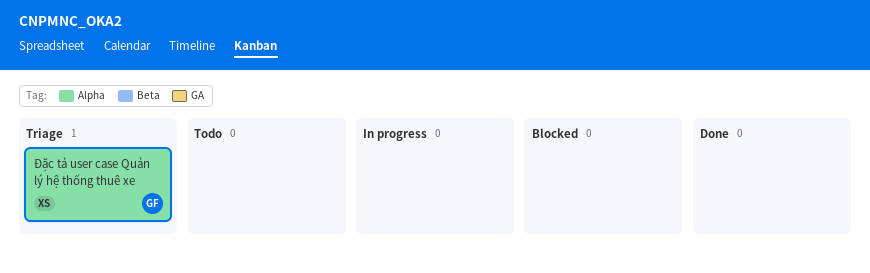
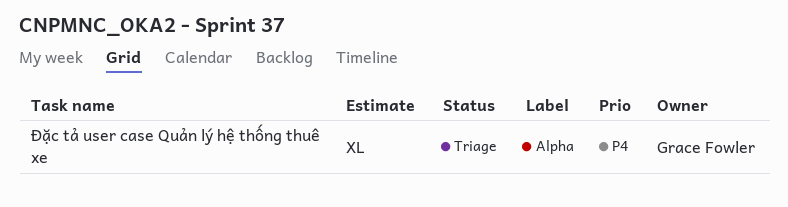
Đặc tả user case Quản lý hệ thống thuê xe, estimate: XS -> XL

